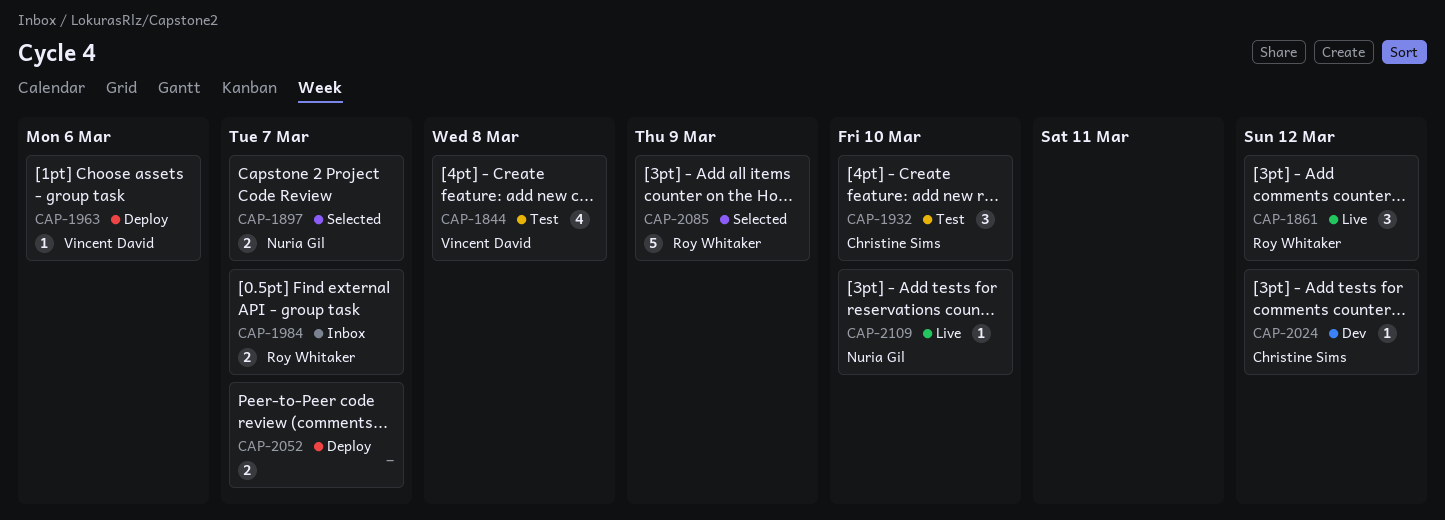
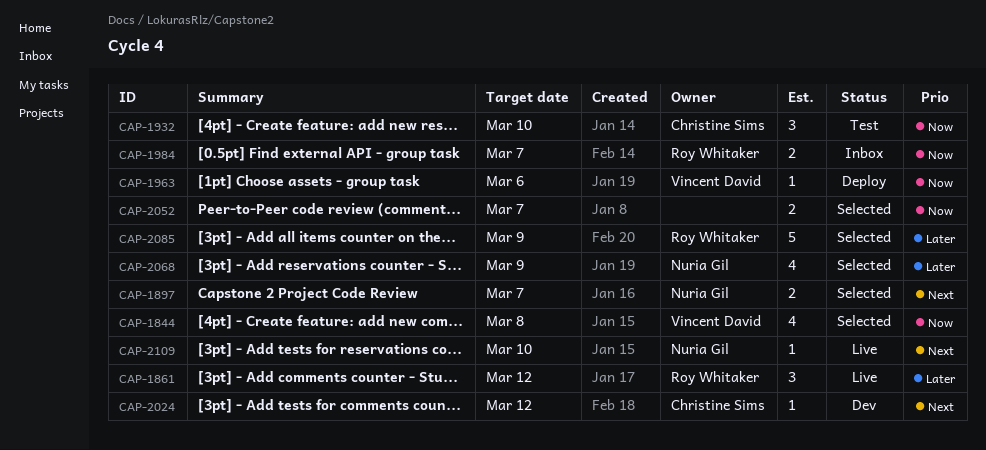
CAP-1844, status: Test -> Selected
CAP-2052, status: Deploy -> Selected
CAP-2068: none -> present

